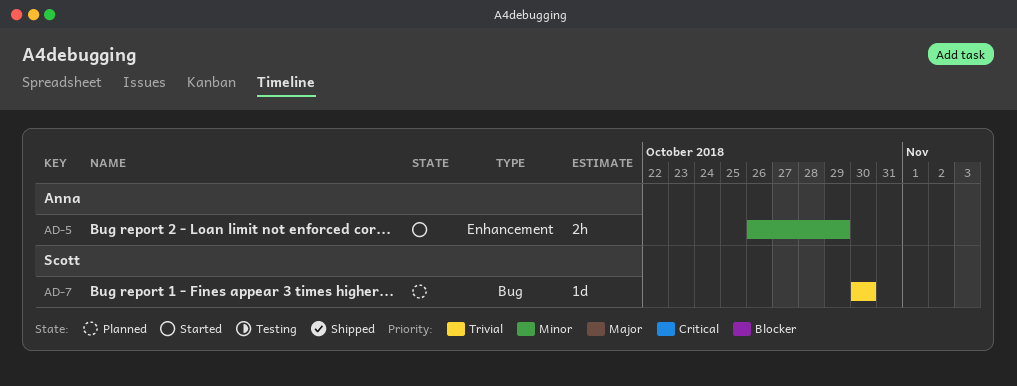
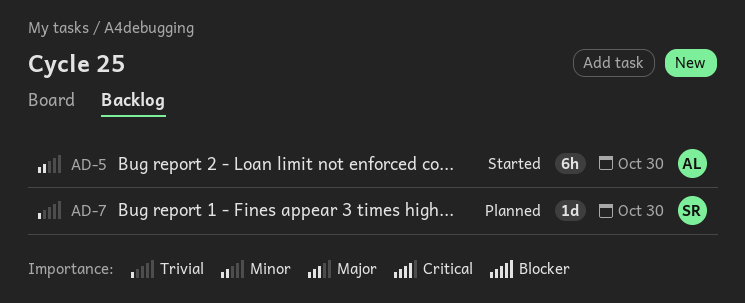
AD-5, estimate: 2h -> 6h
AD-5, due: Oct 29 -> Oct 30

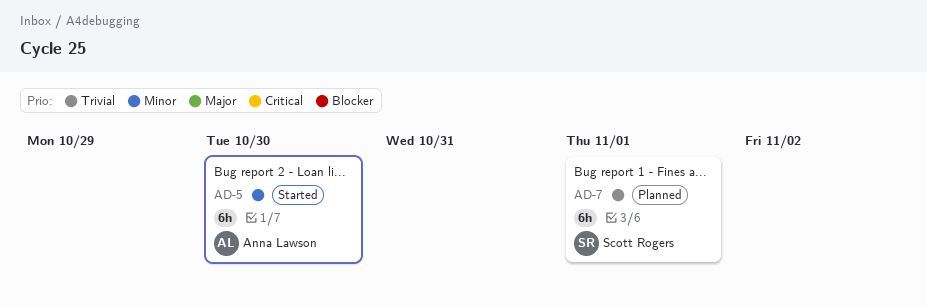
AD-7, estimate: 1d -> 6h
AD-7, due: Oct 30 -> Nov 1

